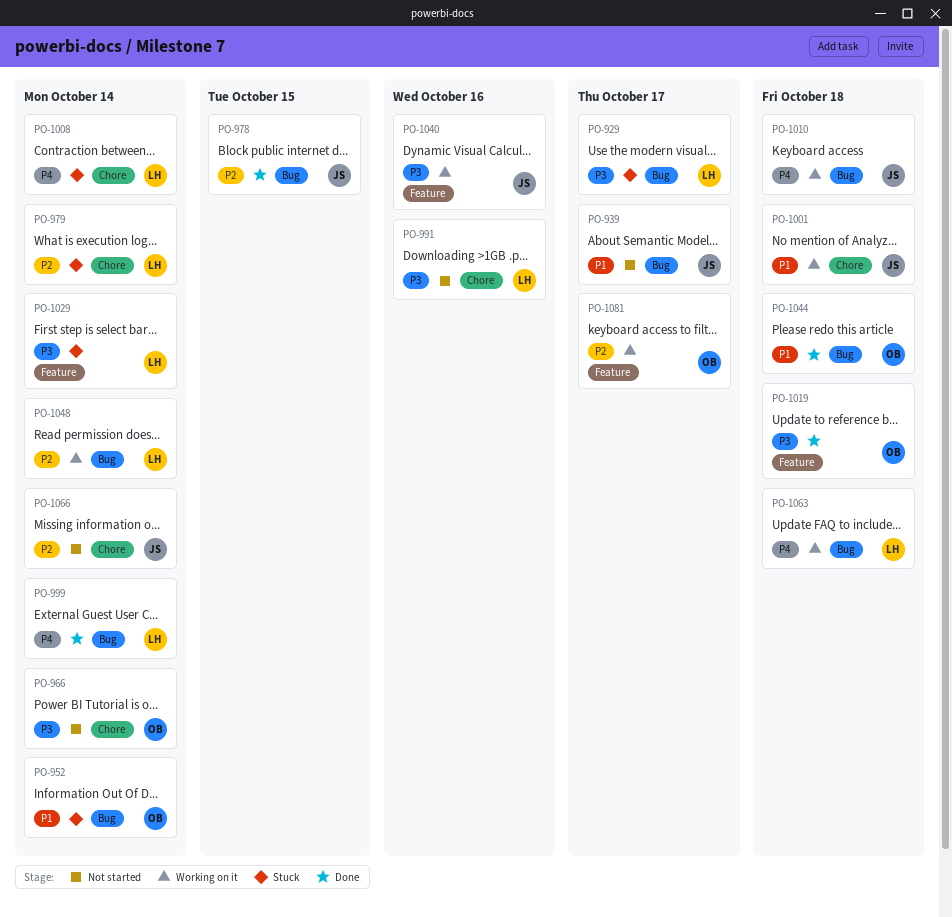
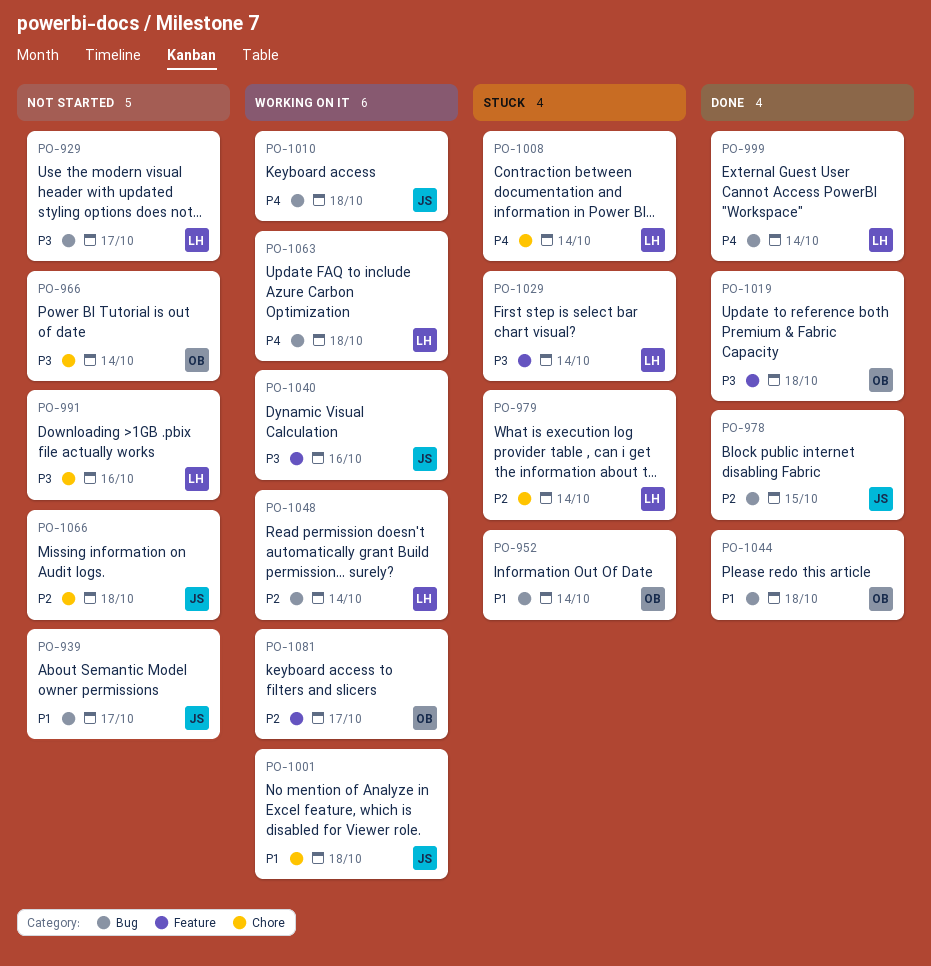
PO-929, status: Stuck -> Not started
PO-1066, due: Oct 14 -> Oct 18

